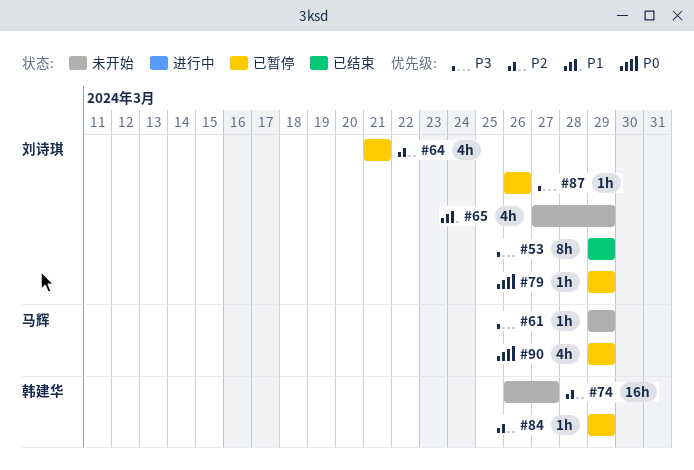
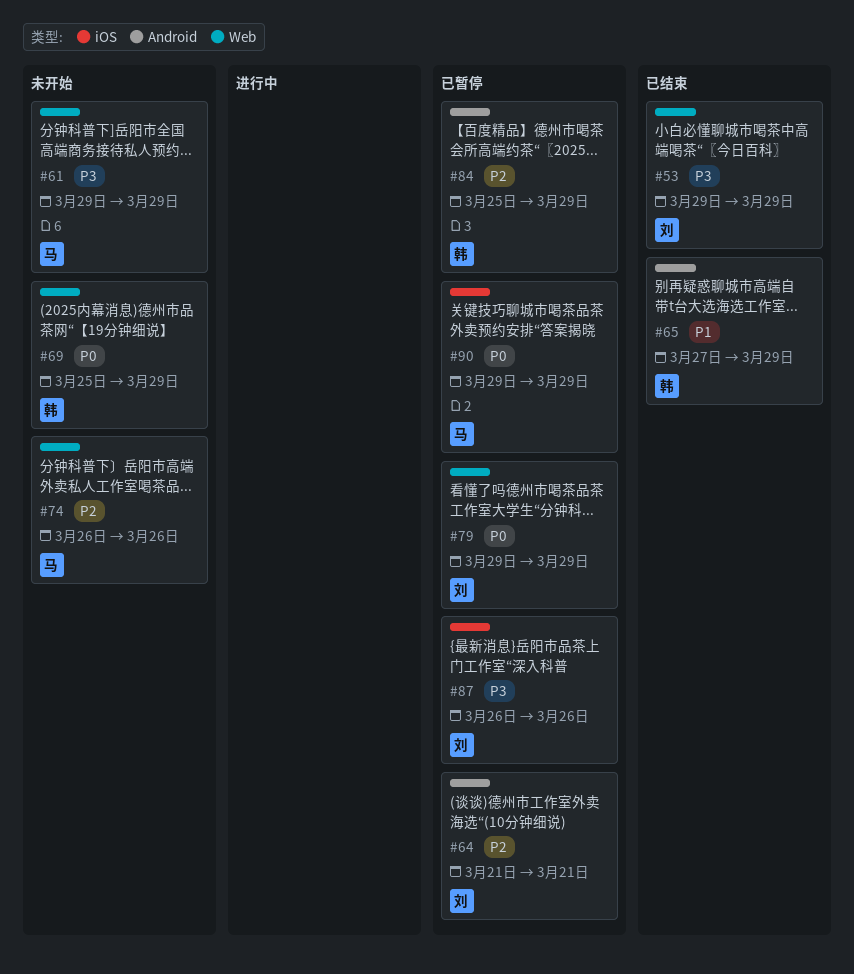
#65, status: 未开始 -> 已结束
#65, owner: 刘诗琪 -> 韩建华
#69: none -> present
#74, owner: 韩建华 -> 马辉
#74, due: Mar 27 -> Mar 26
#84, start: Mar 29 -> Mar 25

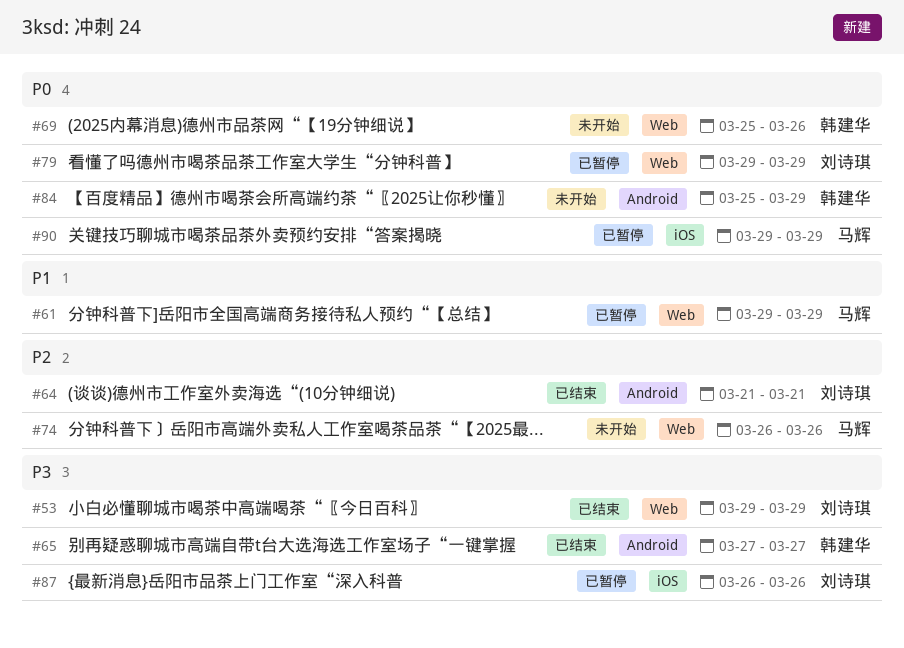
#61, status: 未开始 -> 已暂停
#61, priority: P3 -> P1
#64, status: 已暂停 -> 已结束
#65, priority: P1 -> P3
#65, due: Mar 29 -> Mar 27
#69, due: Mar 29 -> Mar 26
#84, status: 已暂停 -> 未开始
#84, priority: P2 -> P0

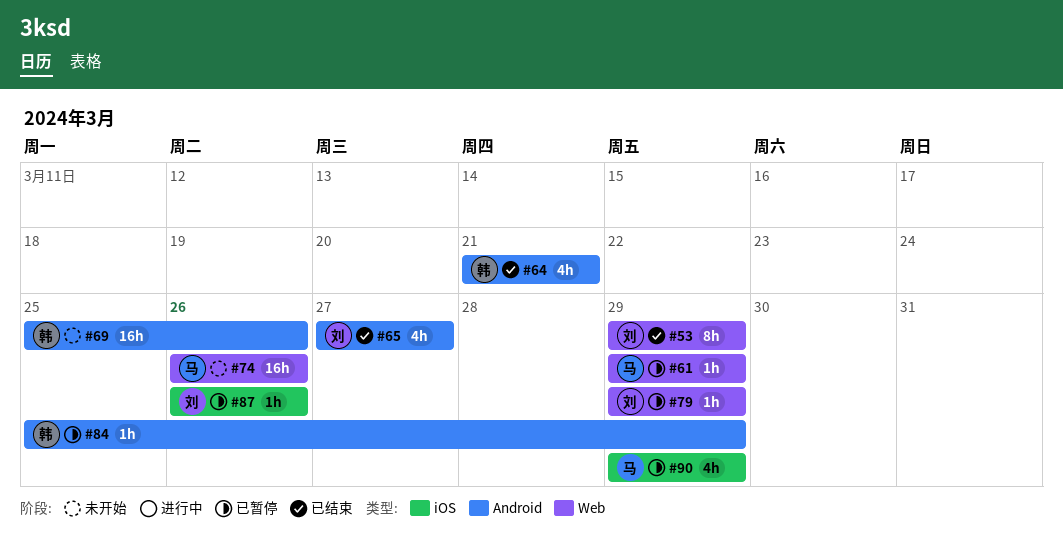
#64, owner: 刘诗琪 -> 韩建华
#65, owner: 韩建华 -> 刘诗琪
#69, label: Web -> Android
#84, status: 未开始 -> 已暂停

